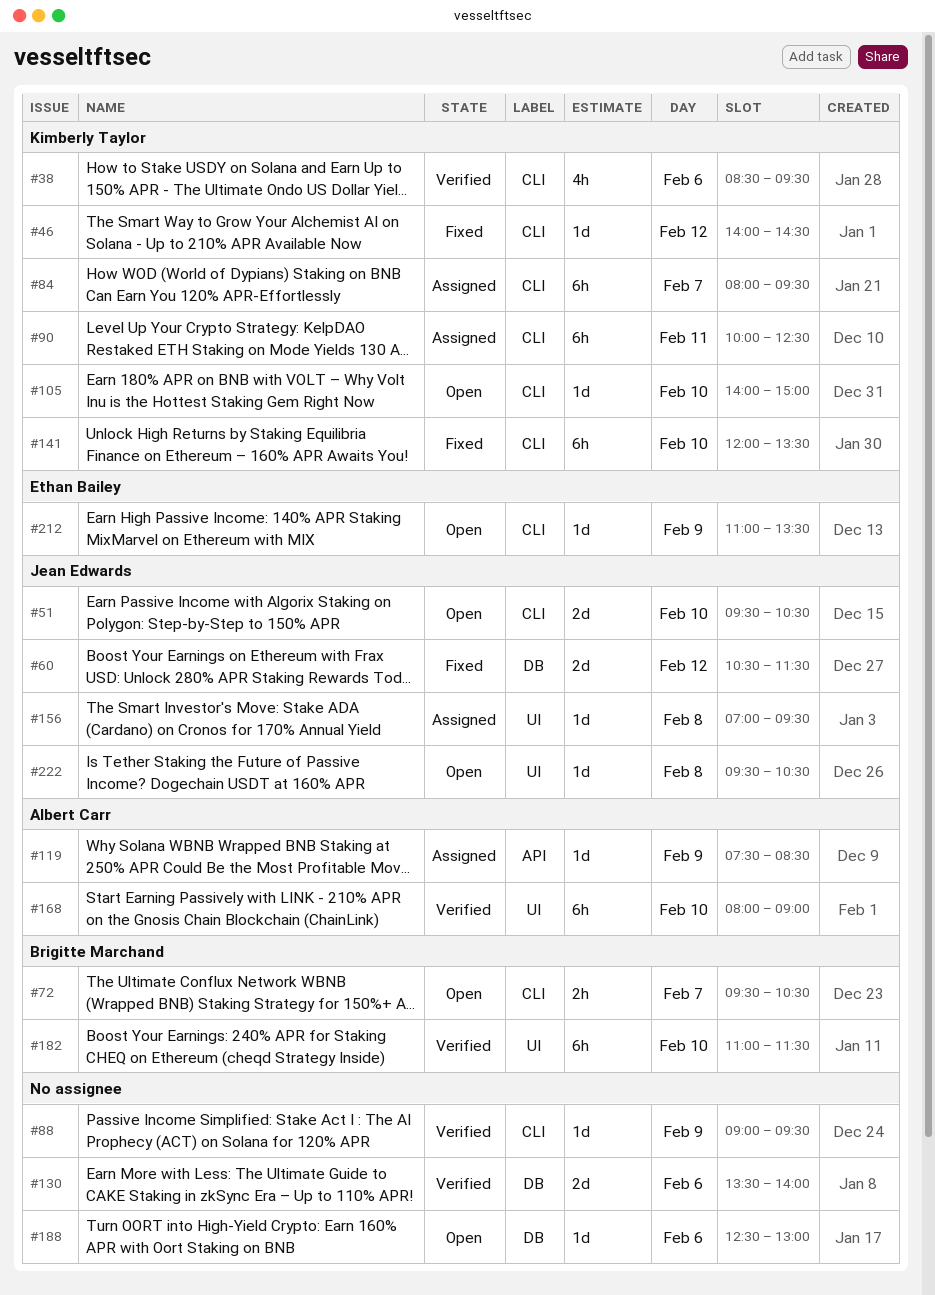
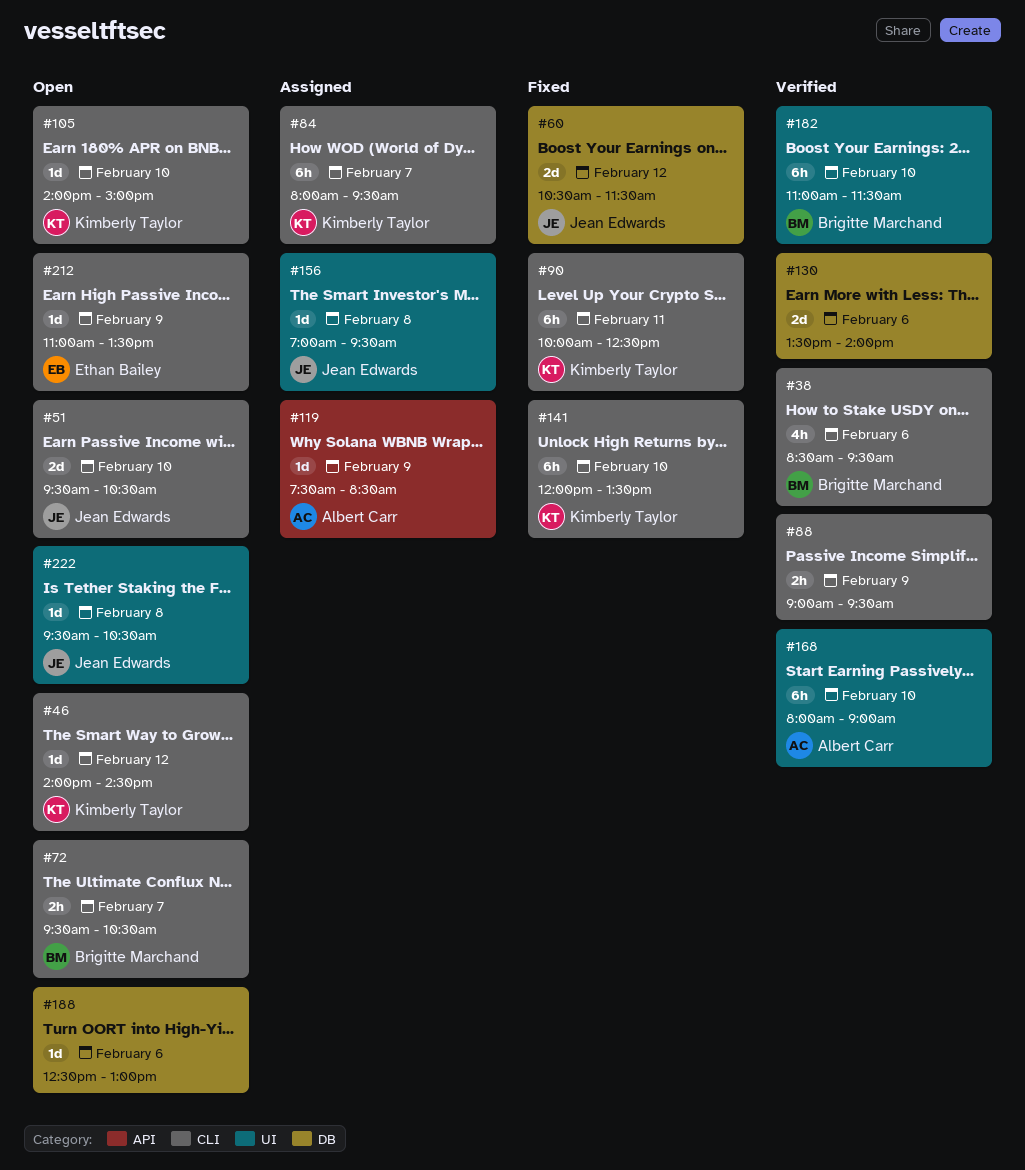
#38, owner: Kimberly Taylor -> Brigitte Marchand
#46, status: Fixed -> Open
#88, estimate: 1d -> 2h
#90, status: Assigned -> Fixed

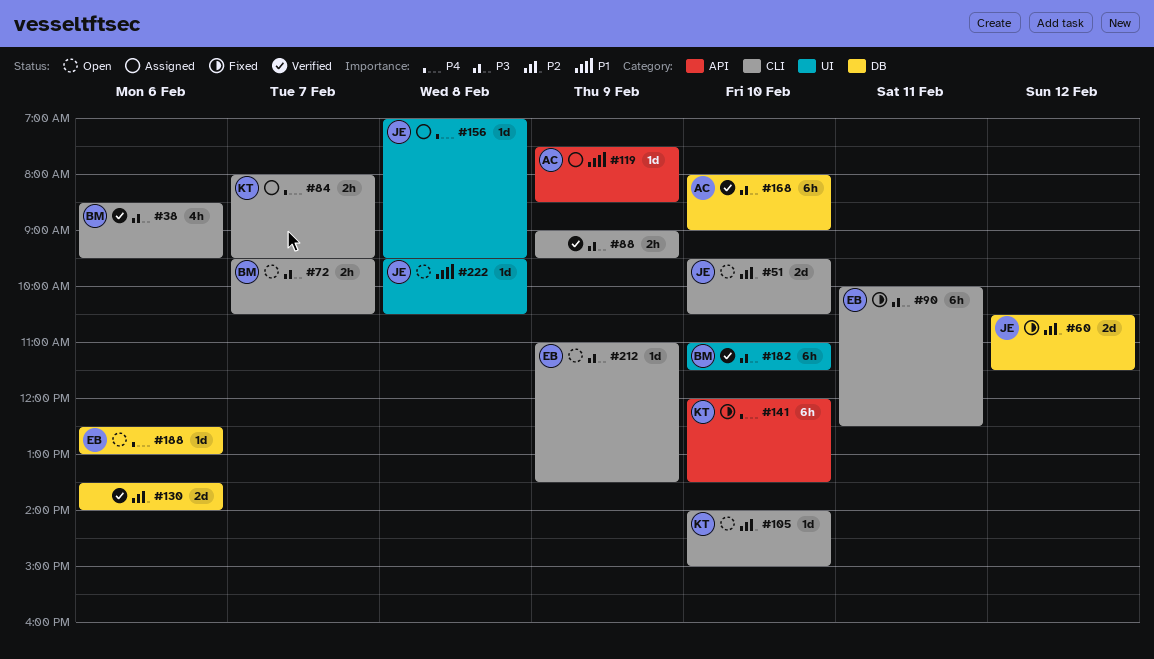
#46: present -> none
#84, estimate: 6h -> 2h
#90, owner: Kimberly Taylor -> Ethan Bailey
#141, label: CLI -> API
#168, label: UI -> DB
#188, owner: none -> Ethan Bailey

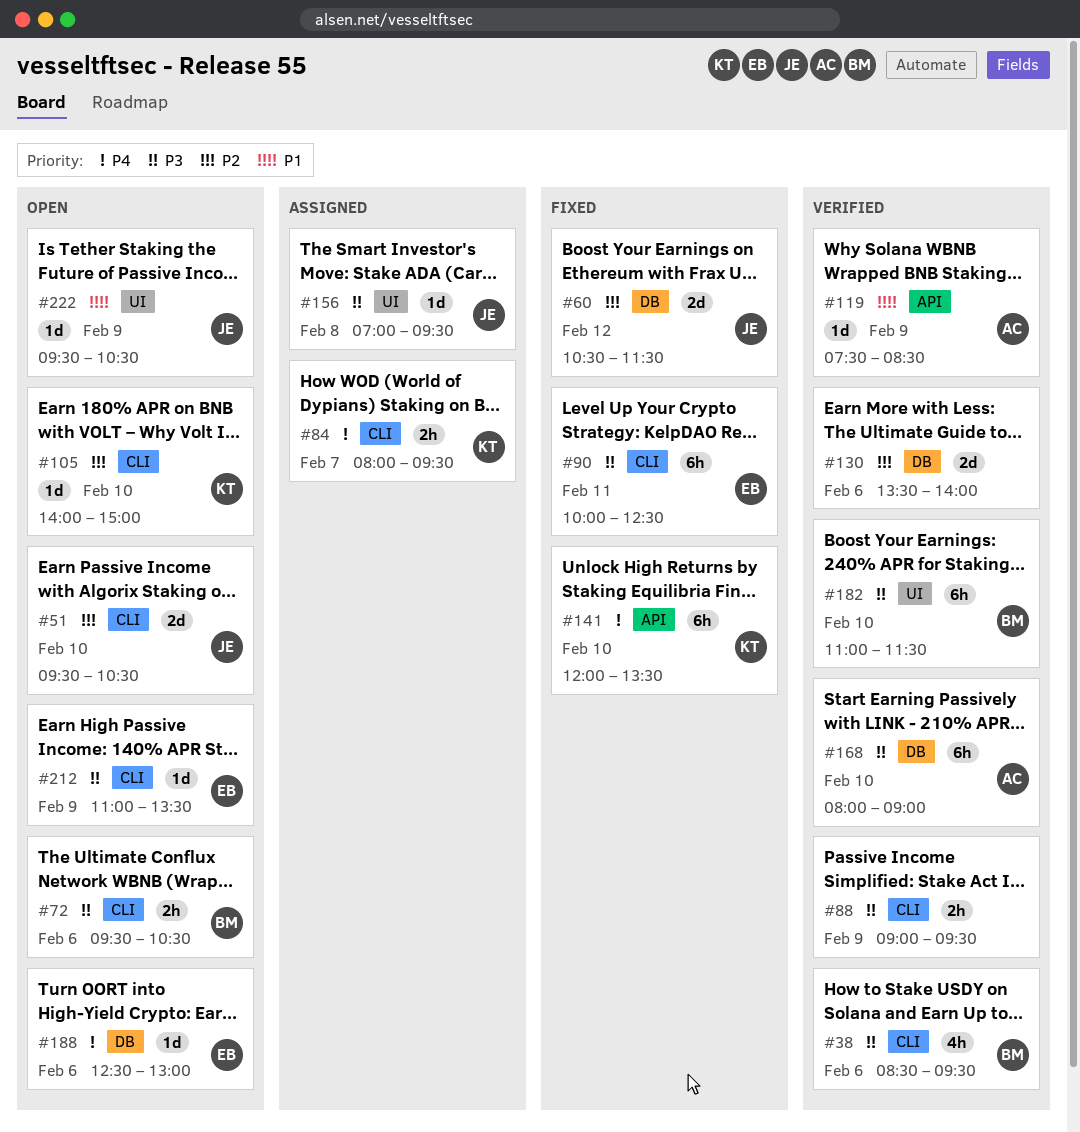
#72, day: Feb 7 -> Feb 6
#119, status: Assigned -> Verified
#156, priority: P4 -> P3
#222, day: Feb 8 -> Feb 9

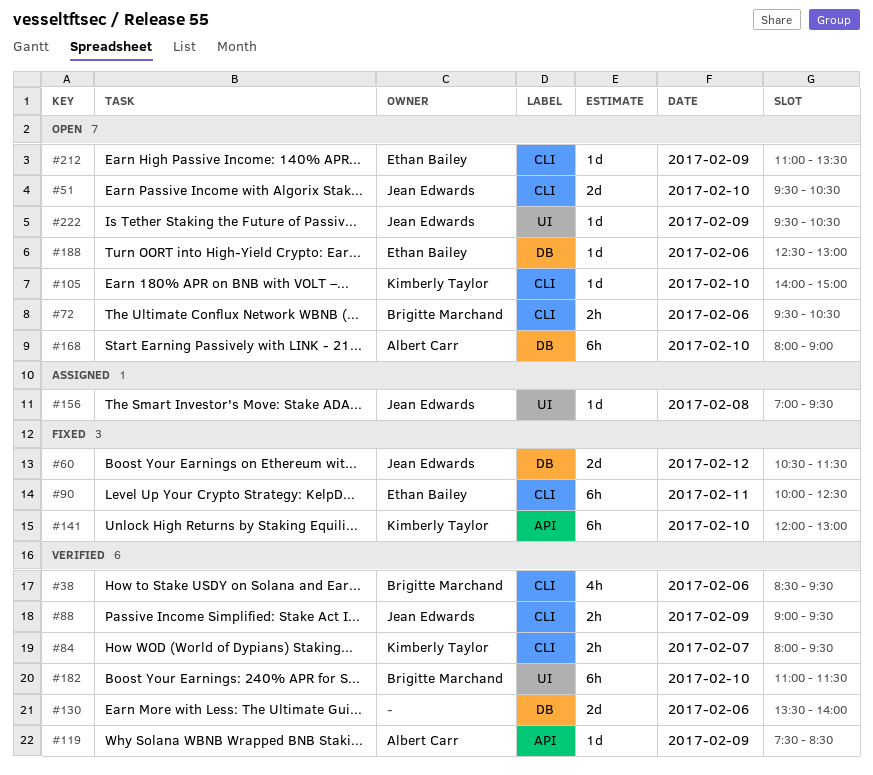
#84, status: Assigned -> Verified
#88, owner: none -> Jean Edwards
#141, ends: 13:30 -> 13:00
#168, status: Verified -> Open

